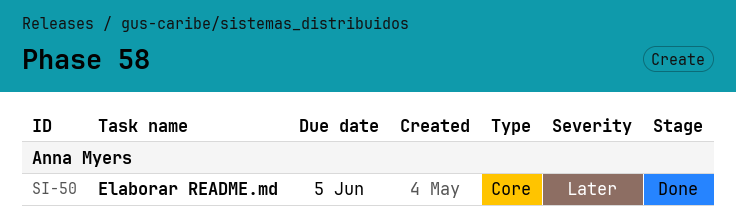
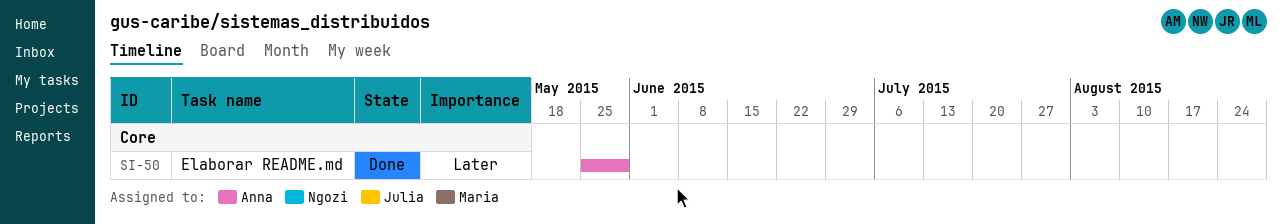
SI-50, due: Jun 5 -> May 29

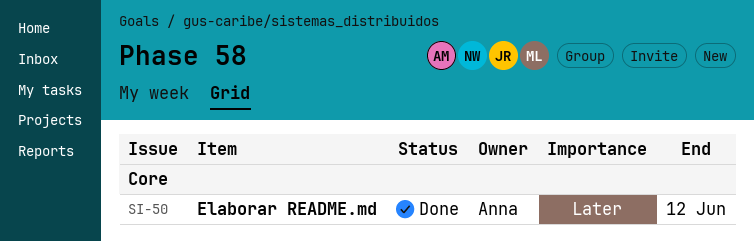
SI-50, due: May 29 -> Jun 12

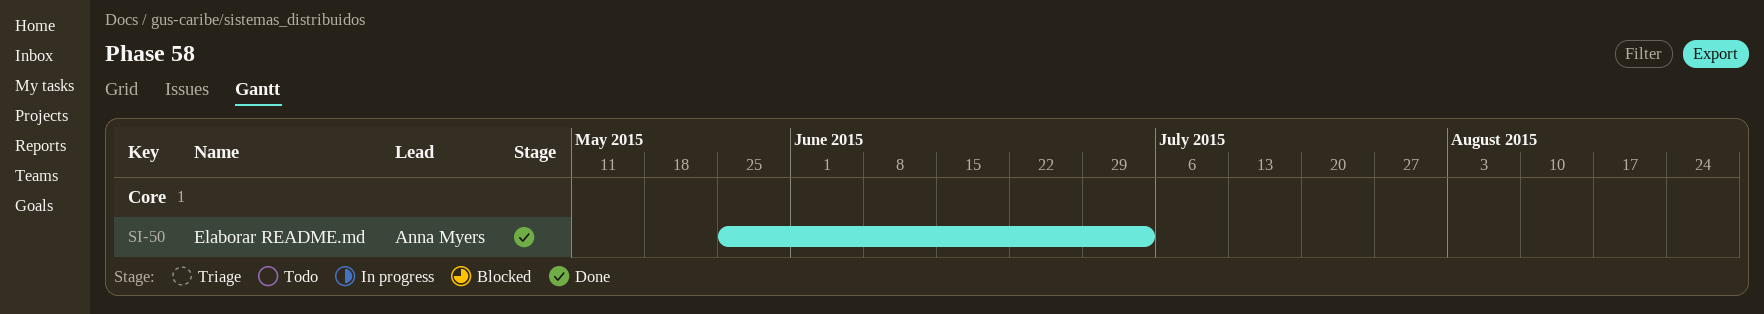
SI-50, due: Jun 12 -> Jul 3

